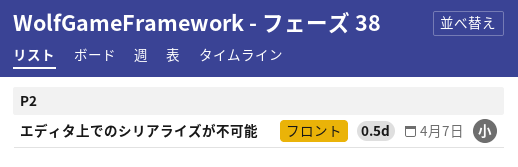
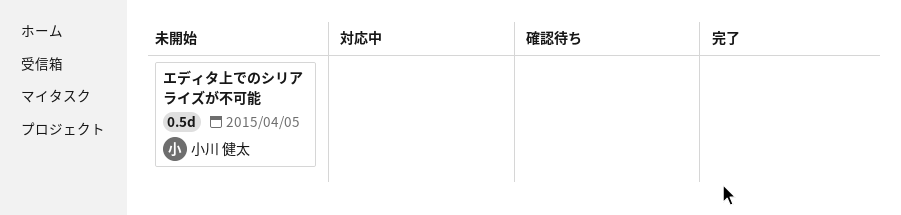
エディタ上でのシリアライズが不可能, due: Apr 7 -> Apr 5

